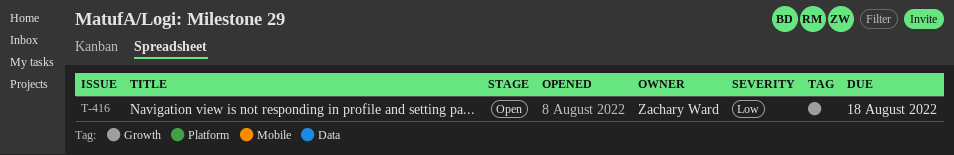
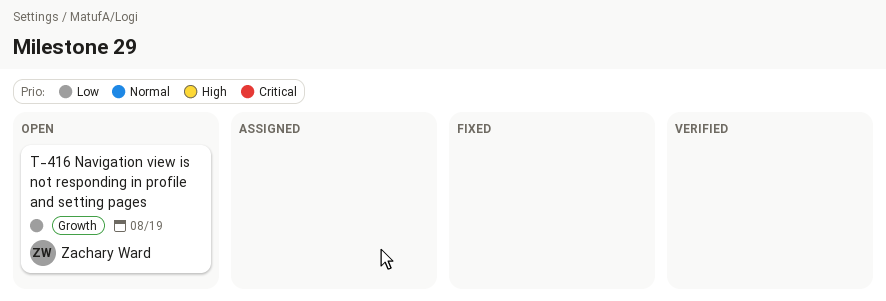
T-416, due: Aug 18 -> Aug 19

